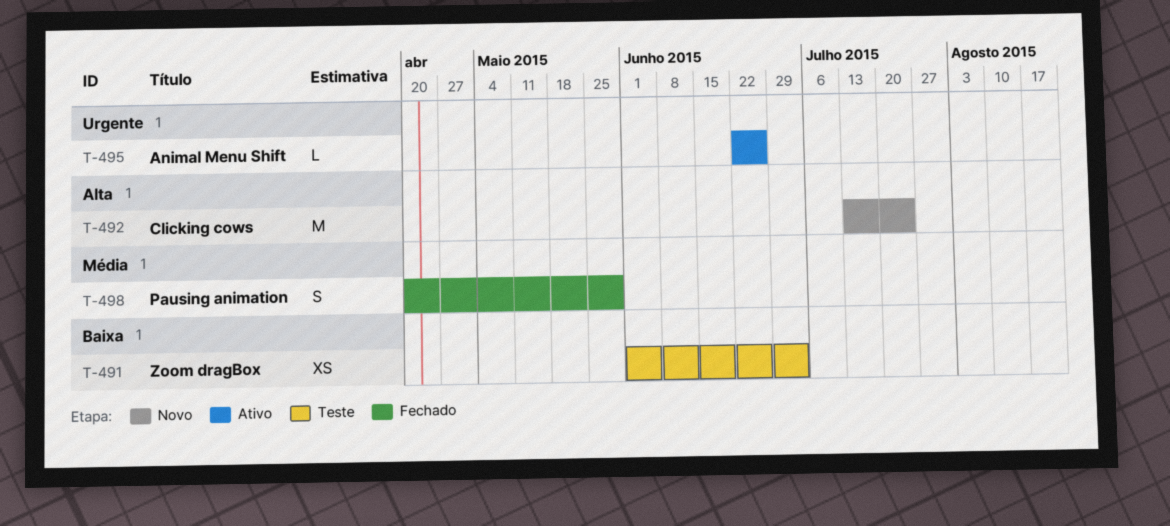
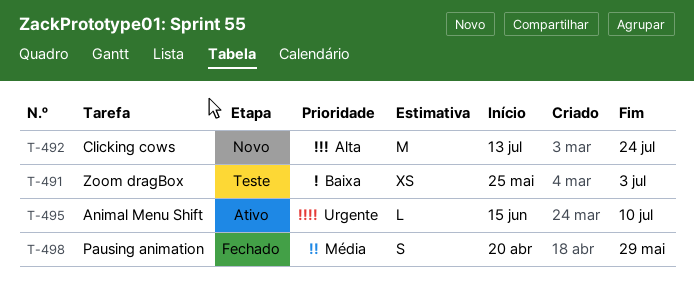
T-491, start: Jun 1 -> May 25
T-495, start: Jun 22 -> Jun 15
T-495, due: Jun 26 -> Jul 10

